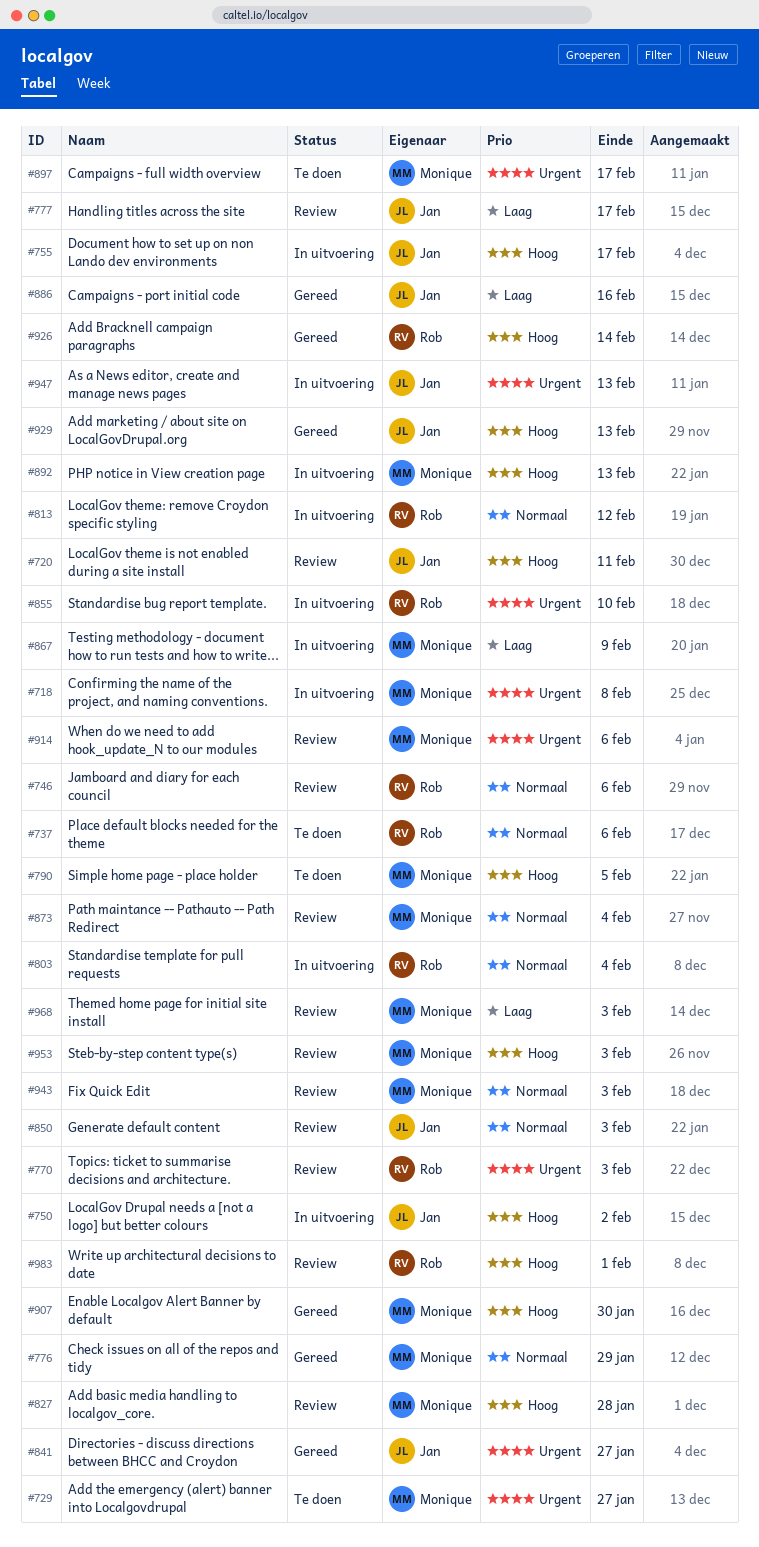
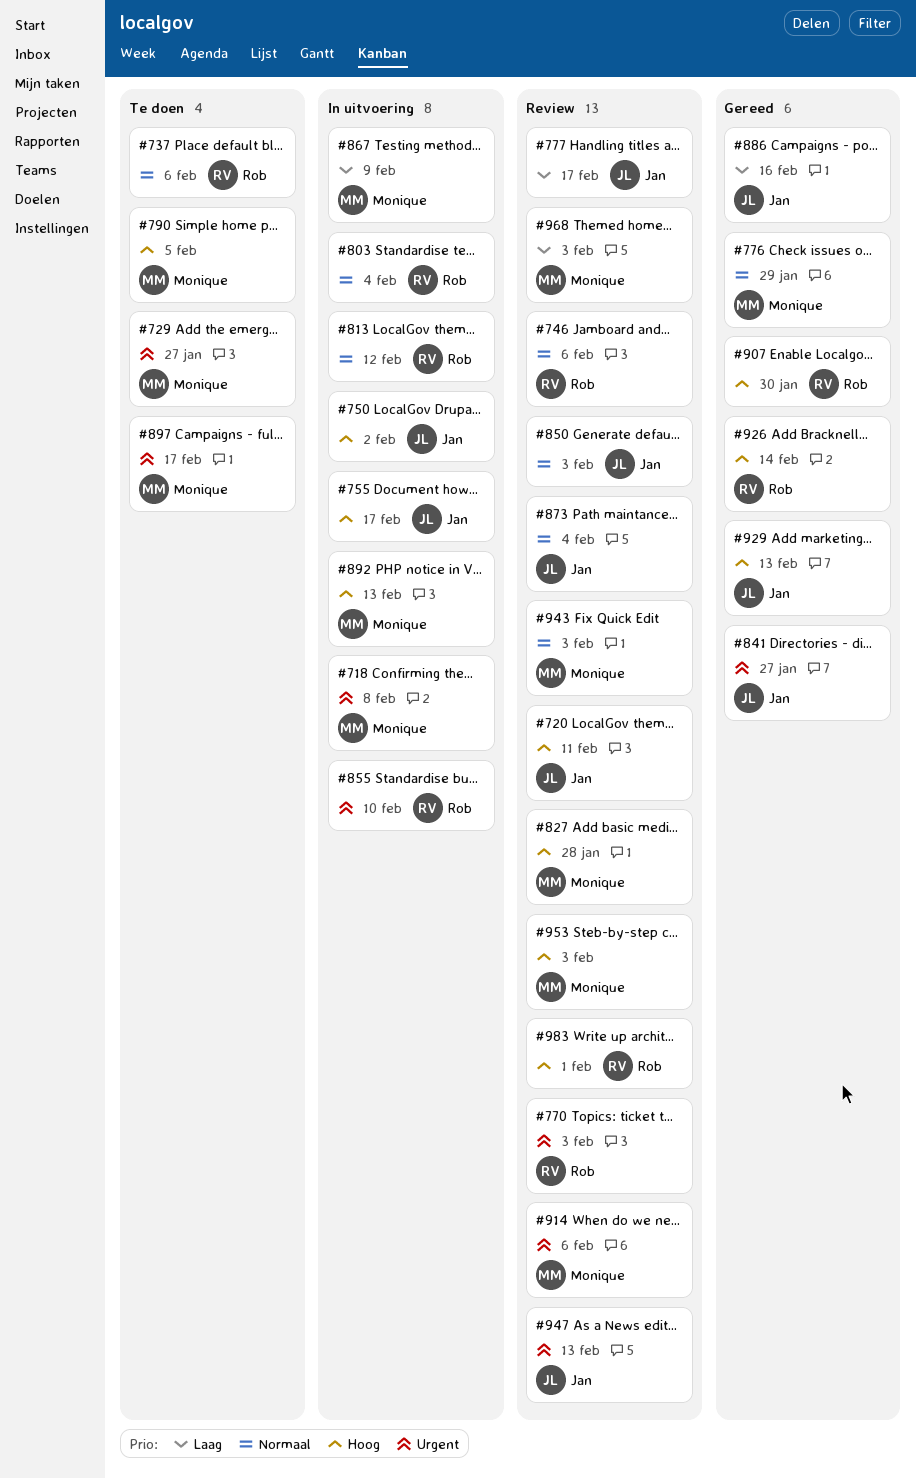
#873, owner: Monique -> Jan
#907, owner: Monique -> Rob
#947, status: In uitvoering -> Review

